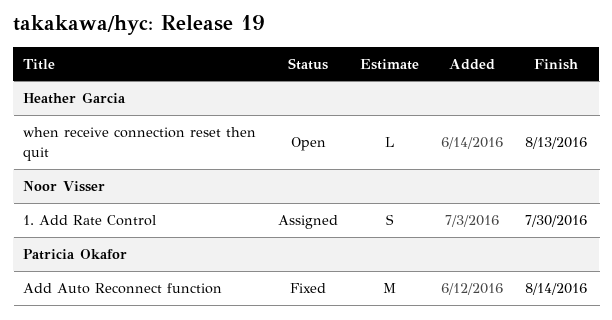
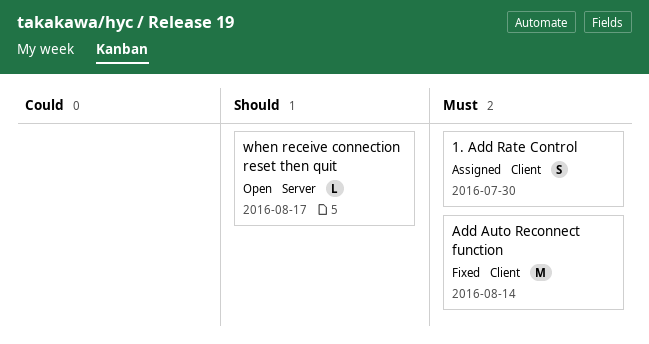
when receive connection reset then quit, due: Aug 13 -> Aug 17

